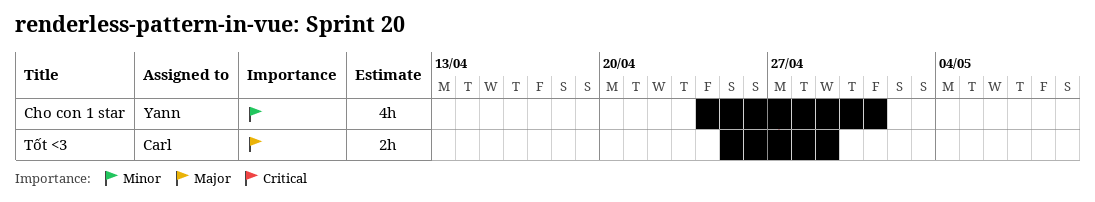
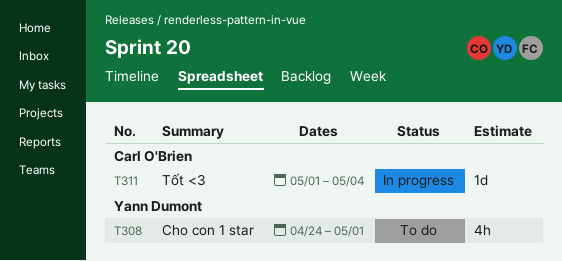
Tốt <3, estimate: 2h -> 1d
Tốt <3, start: Apr 25 -> May 1
Tốt <3, due: Apr 29 -> May 4

